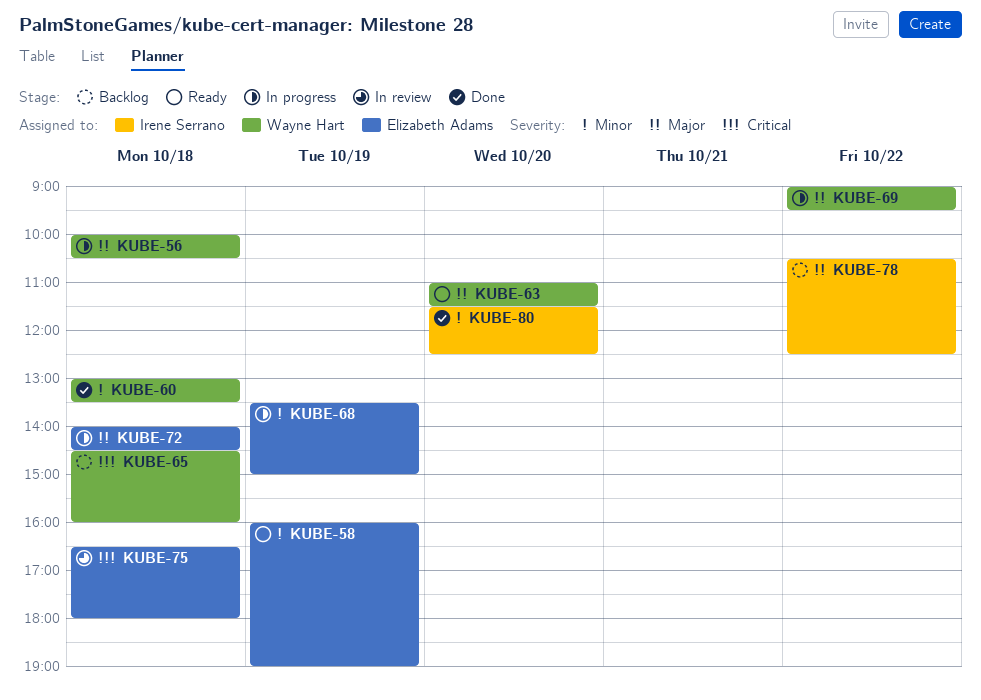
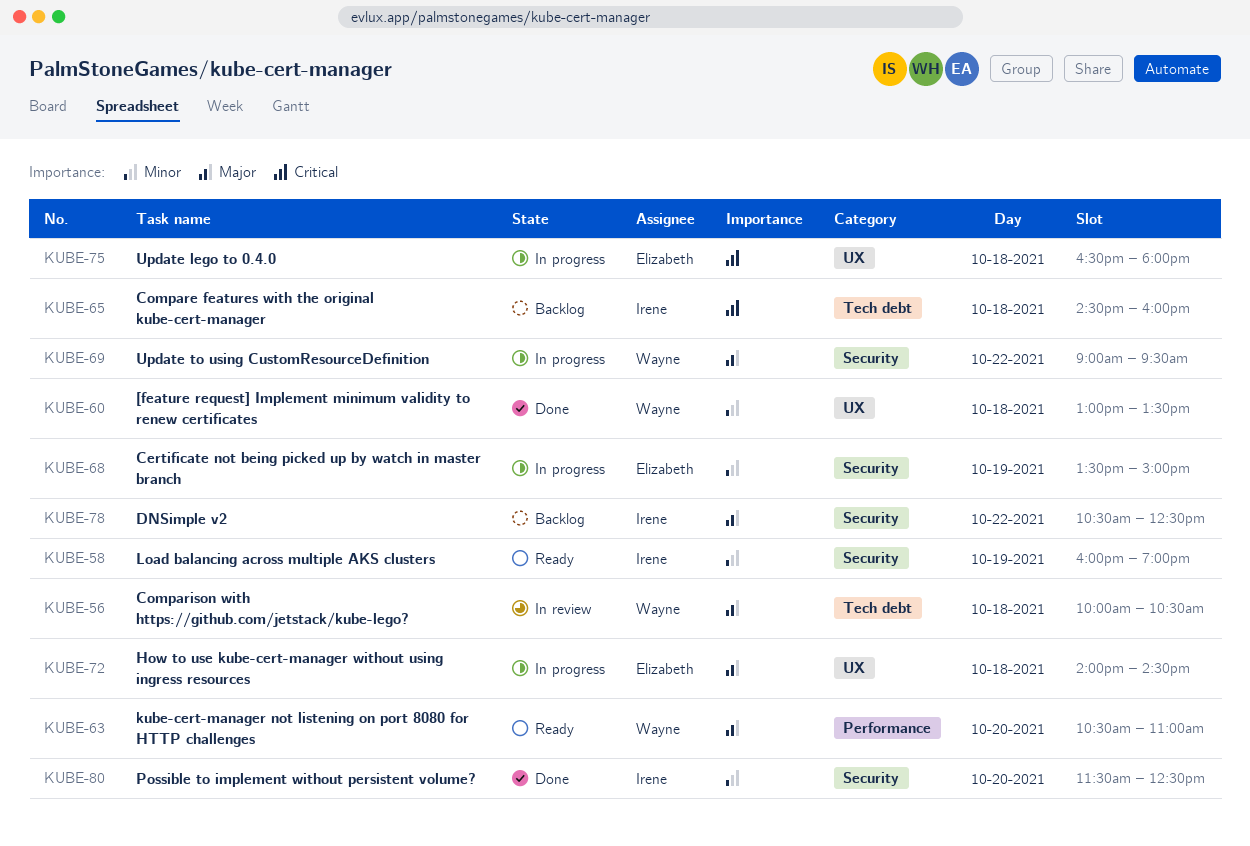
KUBE-56, status: In progress -> In review
KUBE-58, owner: Elizabeth Adams -> Irene Serrano
KUBE-63, begins: 11:00 -> 10:30
KUBE-63, ends: 11:30 -> 11:00
KUBE-65, owner: Wayne Hart -> Irene Serrano
KUBE-75, status: In review -> In progress

